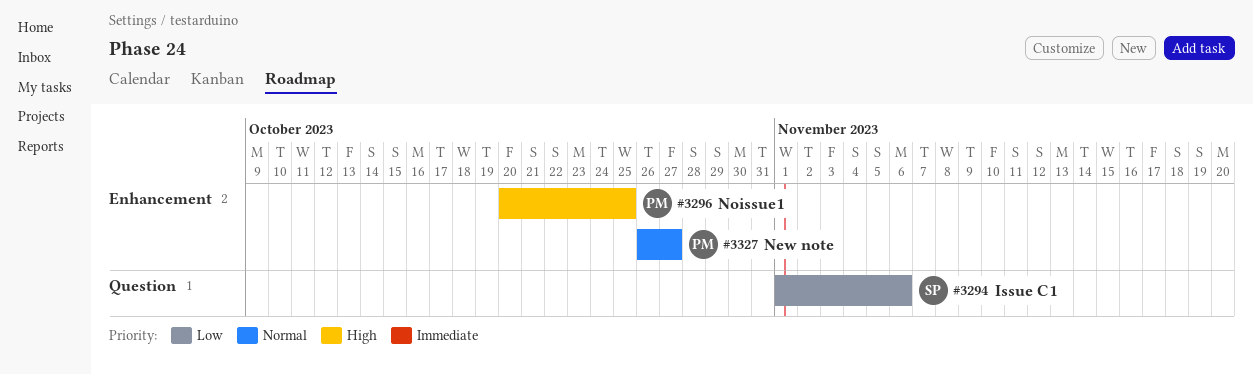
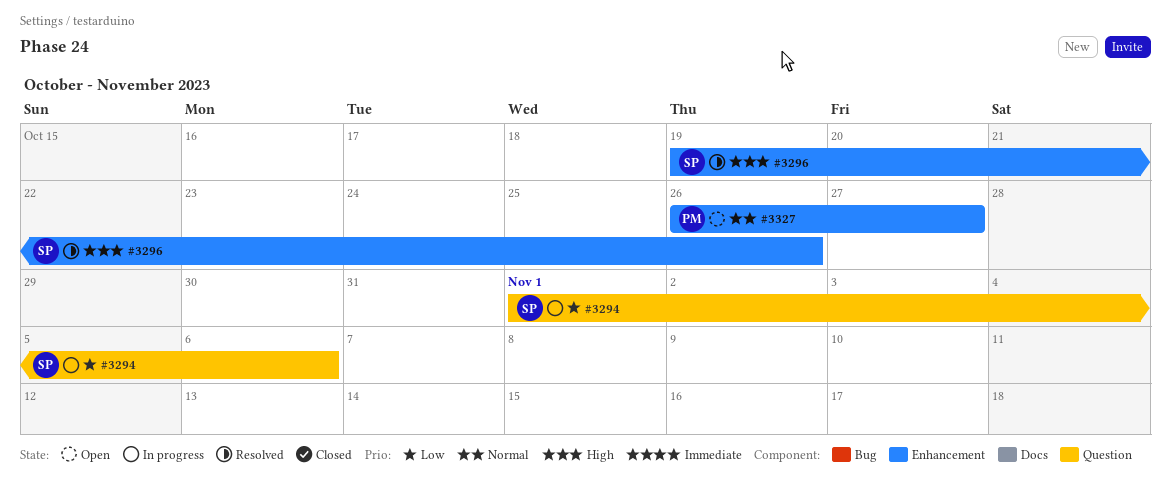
#3296, owner: PM -> SP
#3296, start: Oct 20 -> Oct 19
#3296, due: Oct 25 -> Oct 26

